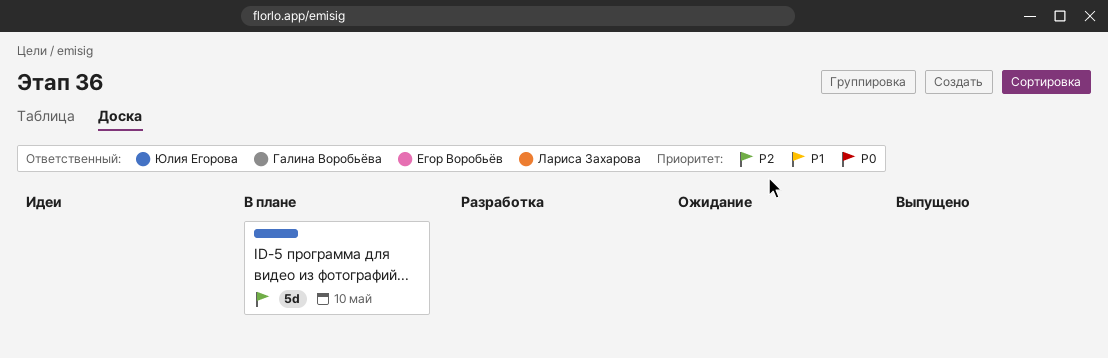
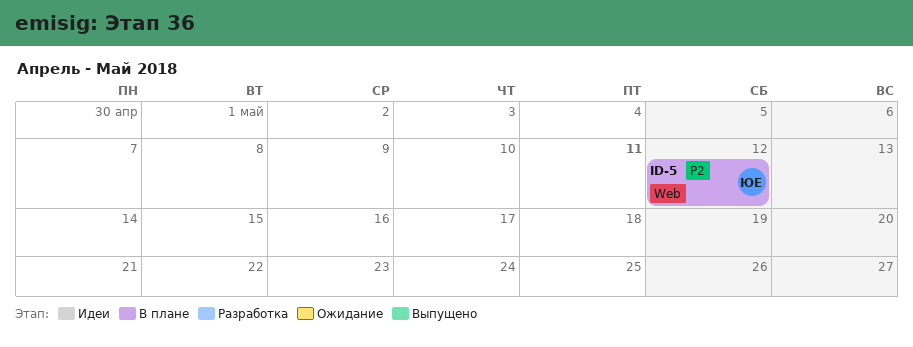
ID-5, due: May 10 -> May 12

